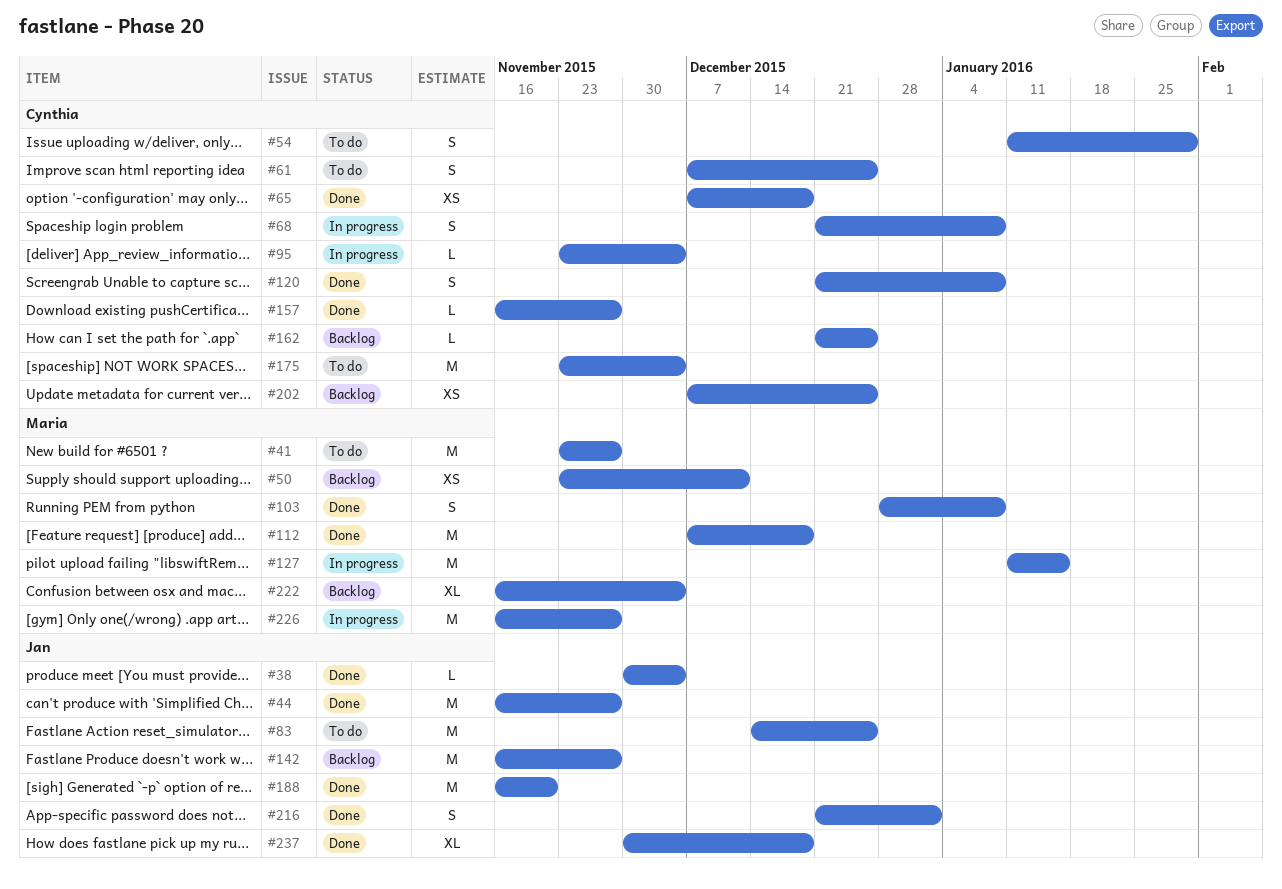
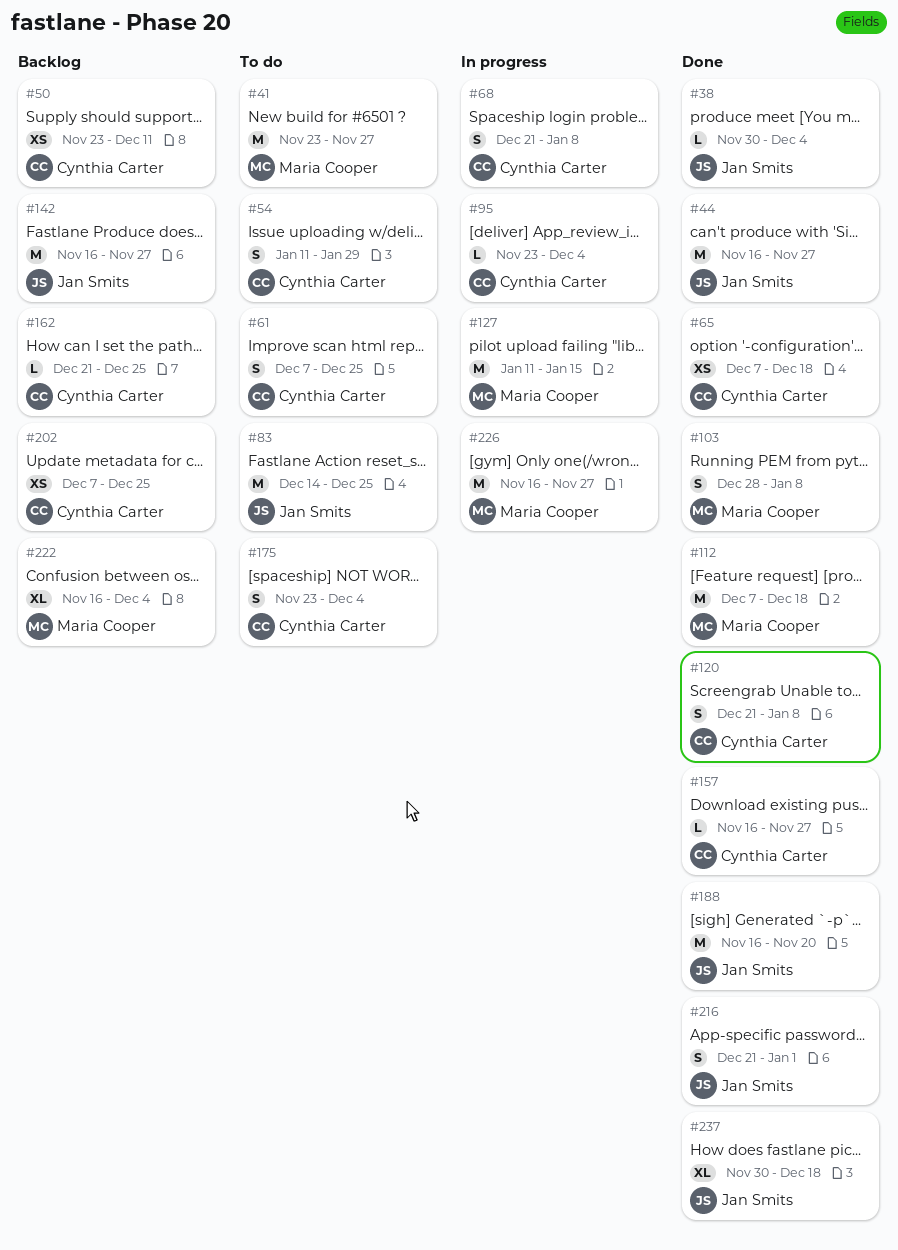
#50, owner: Maria Cooper -> Cynthia Carter
#175, estimate: M -> S

